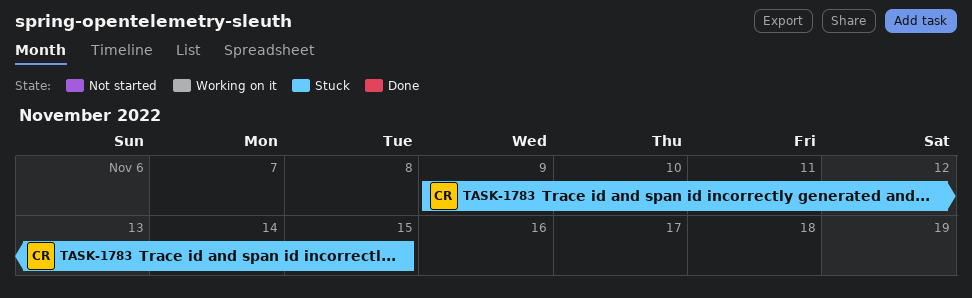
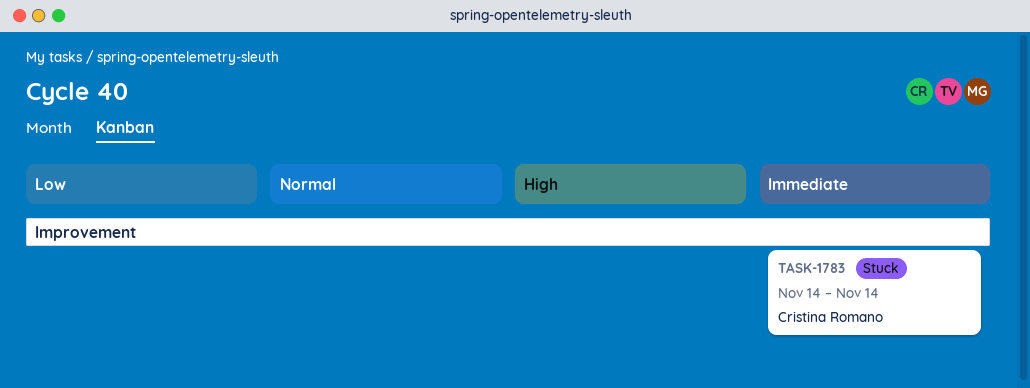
TASK-1783, start: Nov 9 -> Nov 14
TASK-1783, due: Nov 15 -> Nov 14

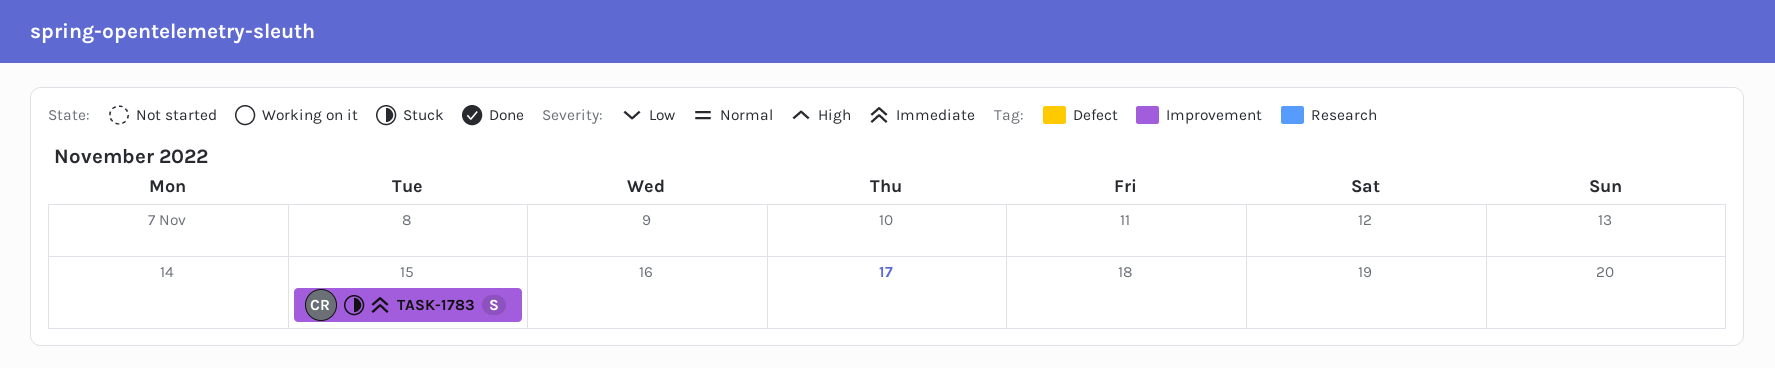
TASK-1783, start: Nov 14 -> Nov 15
TASK-1783, due: Nov 14 -> Nov 15

